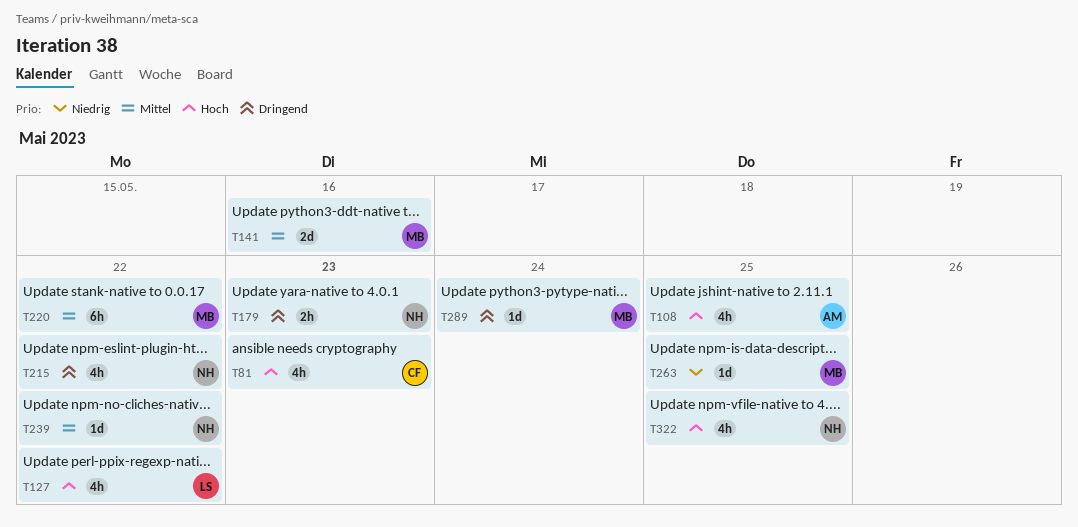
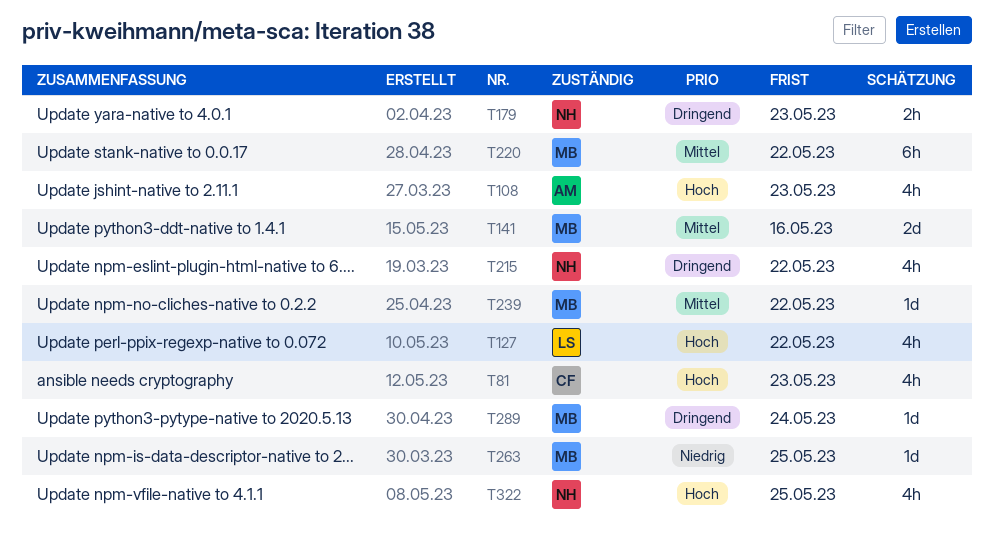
T108, due: May 25 -> May 23
T239, owner: NH -> MB

